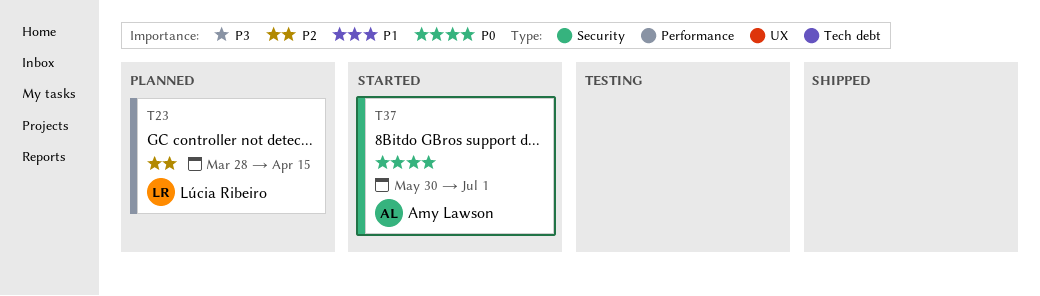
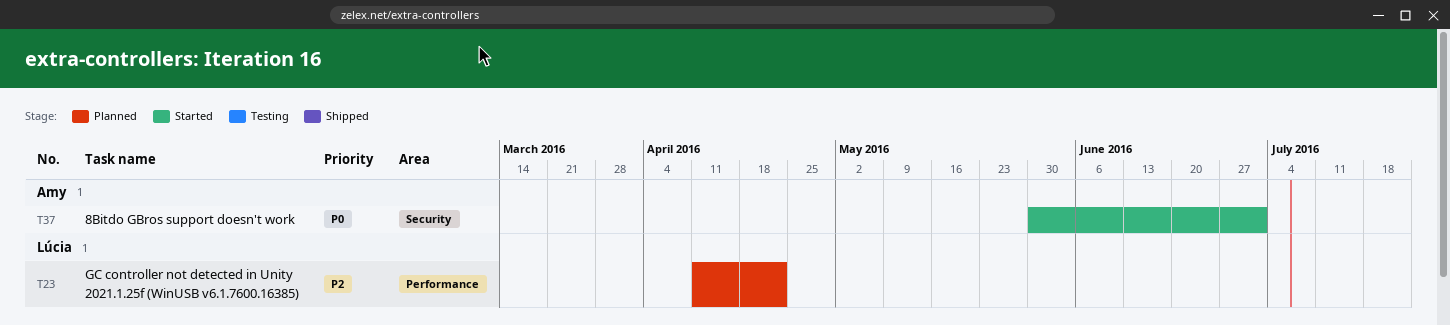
T23, start: Mar 28 -> Apr 11
T23, due: Apr 15 -> Apr 22

